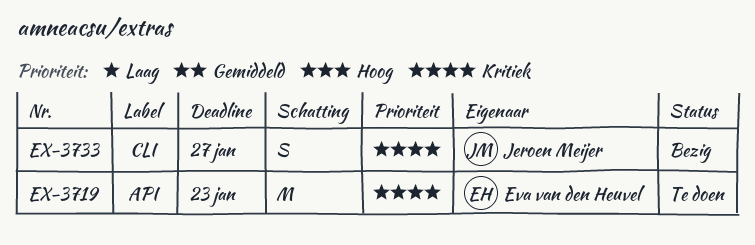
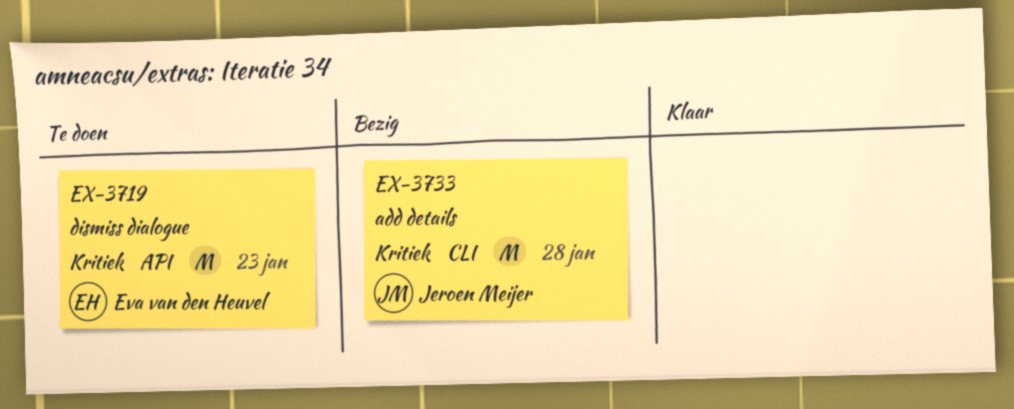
EX-3733, estimate: S -> M
EX-3733, due: Jan 27 -> Jan 28

